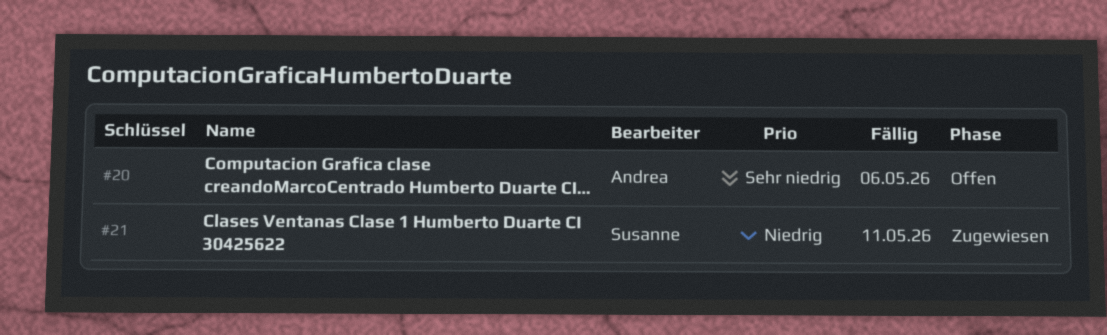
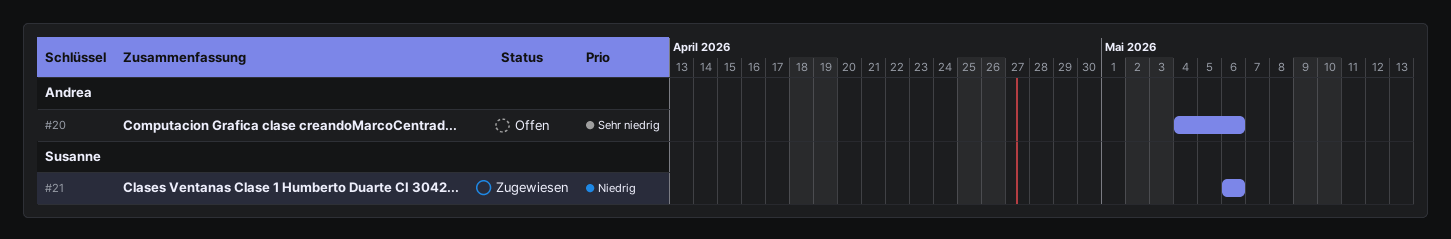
#21, due: May 11 -> May 6

